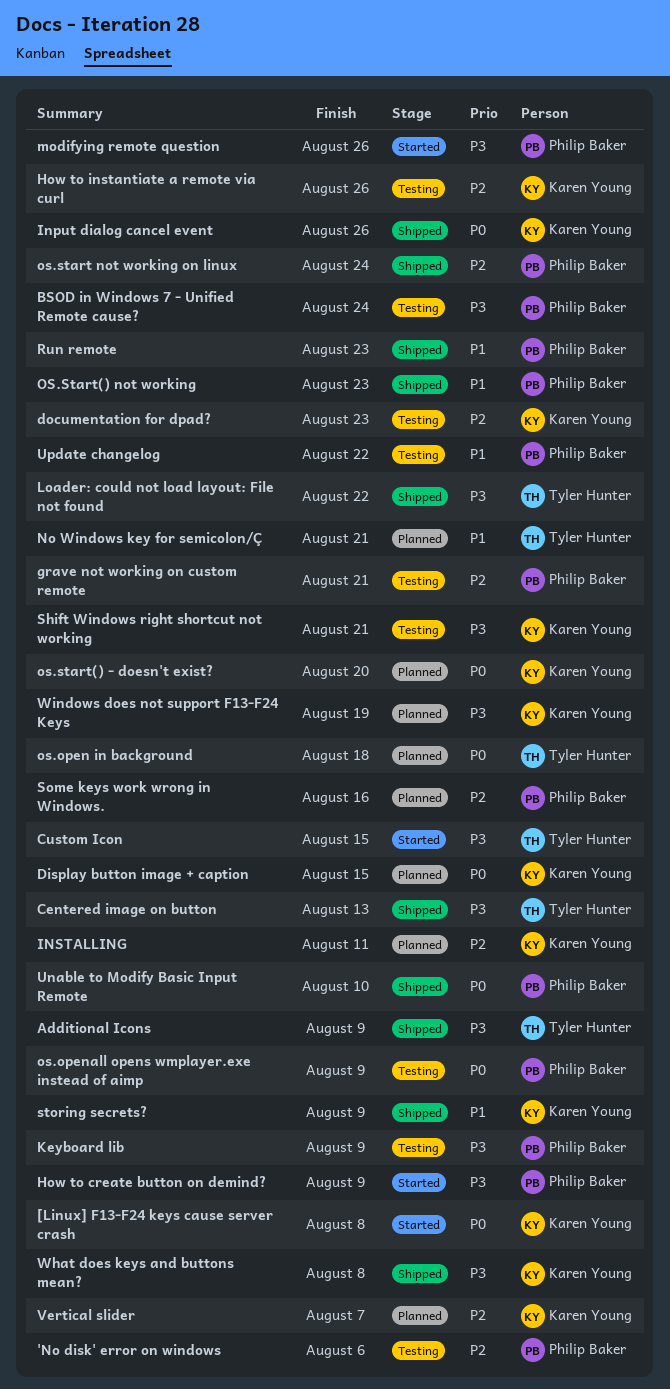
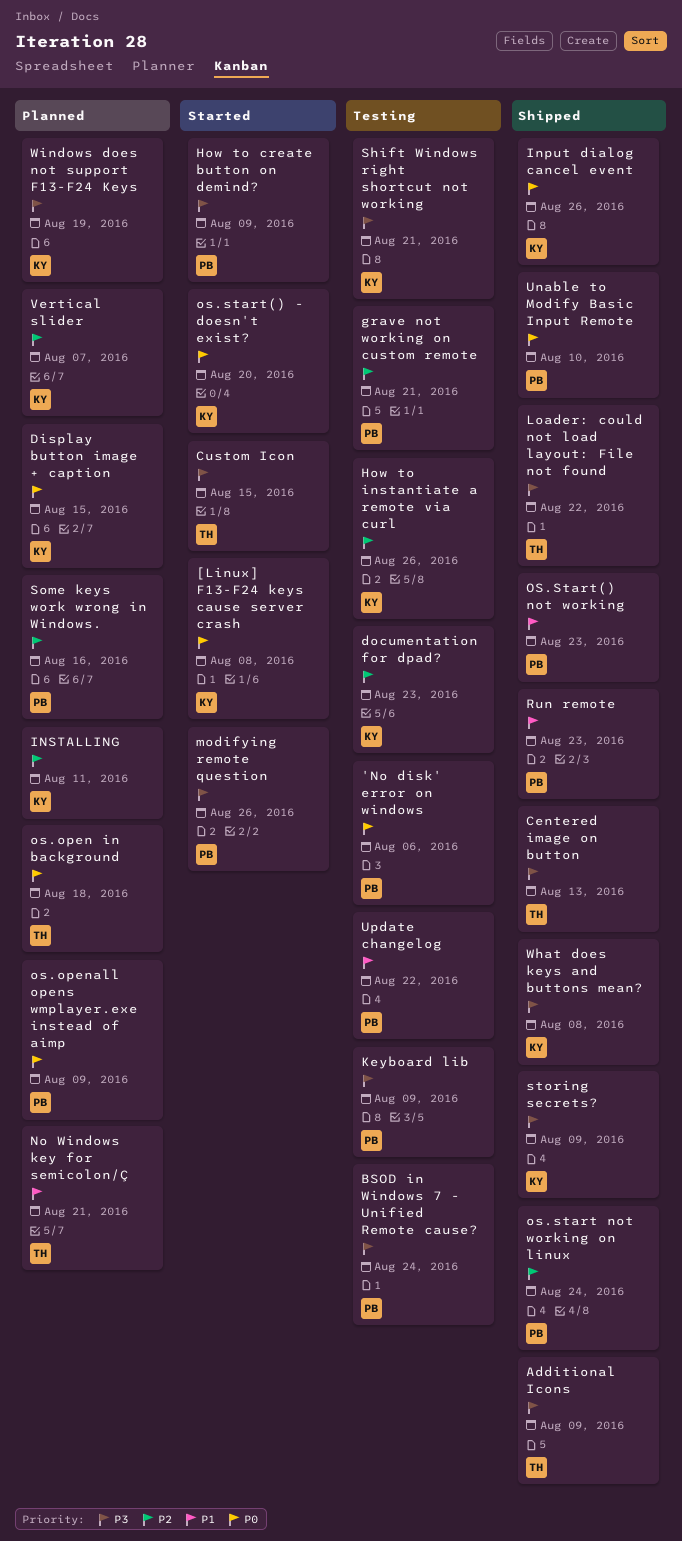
'No disk' error on windows, priority: P2 -> P0
os.openall opens wmplayer.exe instead of aimp, status: Testing -> Planned
os.start() - doesn't exist?, status: Planned -> Started
storing secrets?, priority: P1 -> P3

